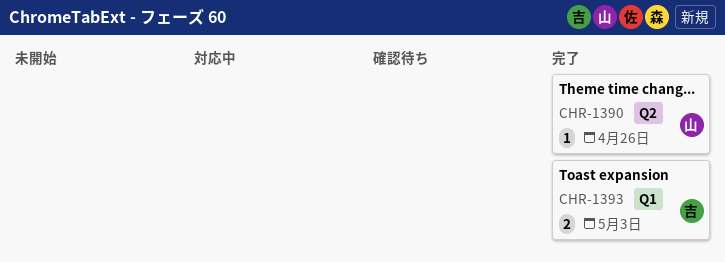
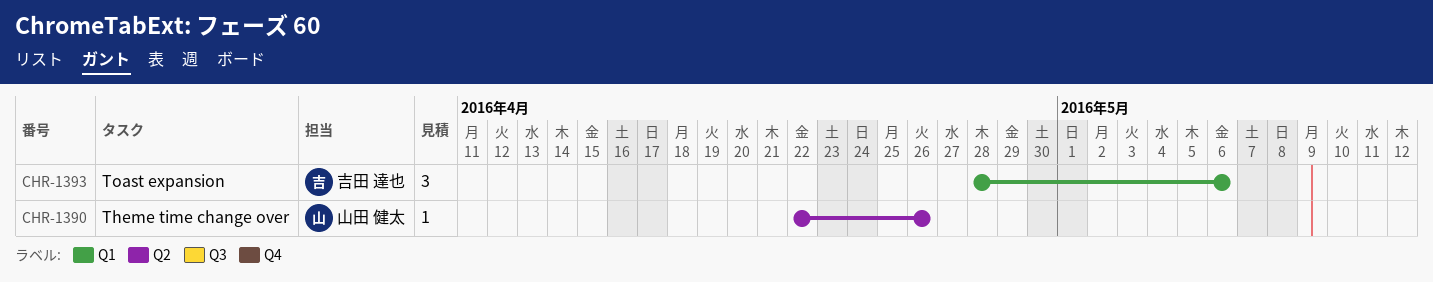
CHR-1393, estimate: 2 -> 3
CHR-1393, due: May 3 -> May 6

